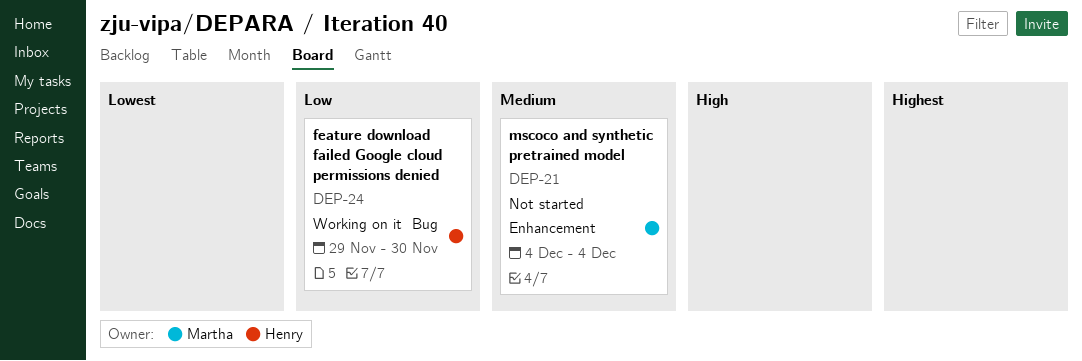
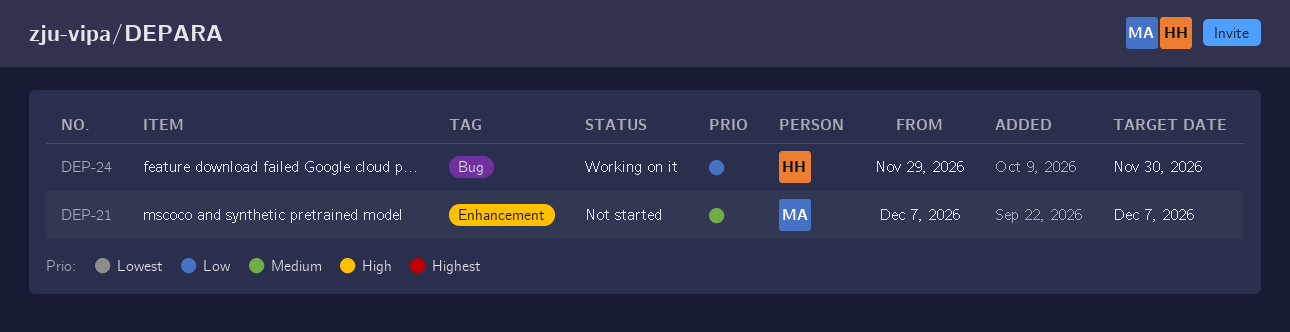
DEP-21, start: Dec 4 -> Dec 7
DEP-21, due: Dec 4 -> Dec 7

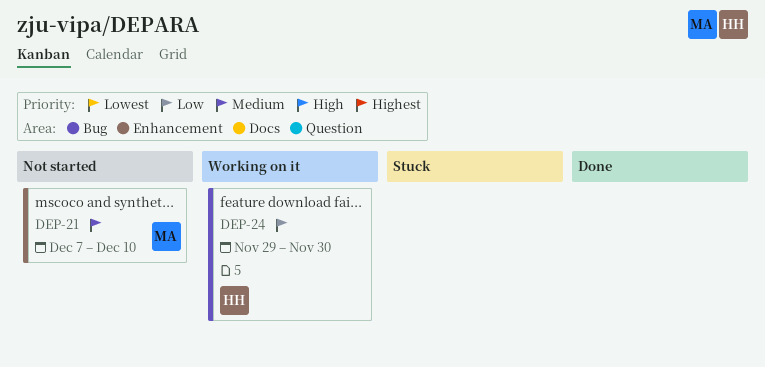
DEP-21, due: Dec 7 -> Dec 10

